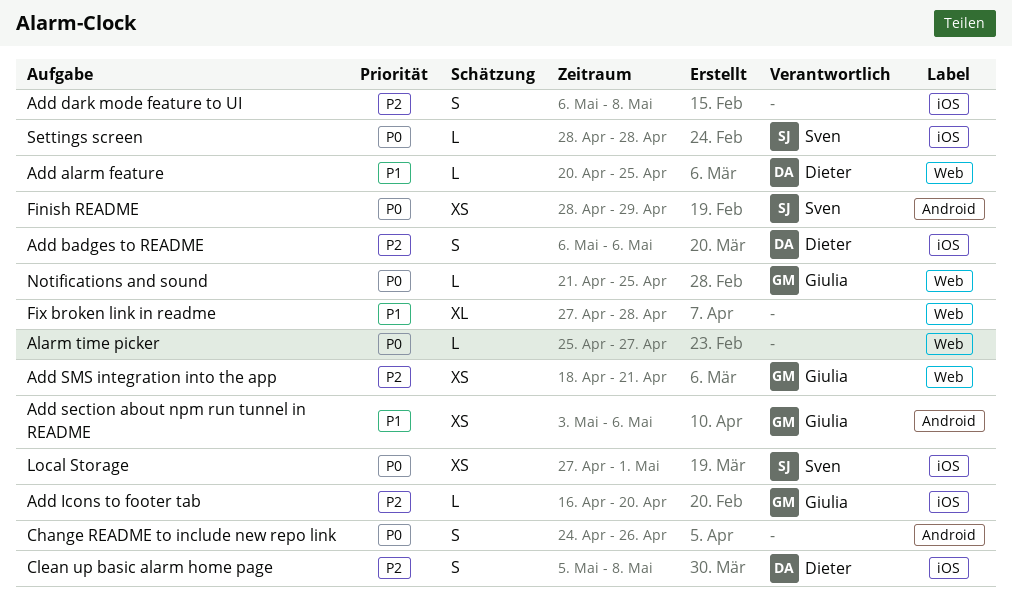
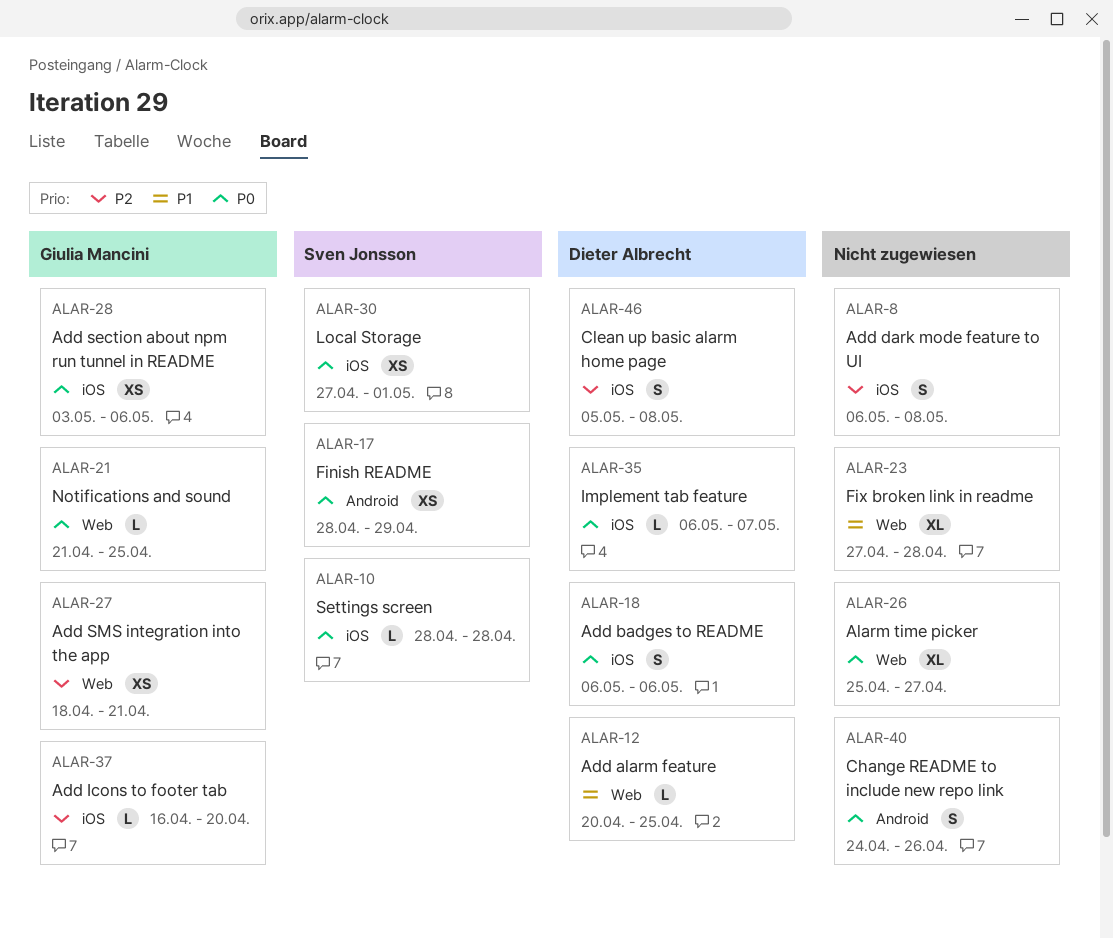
Add badges to README, priority: P2 -> P0
Add section about npm run tunnel in README, priority: P1 -> P0
Add section about npm run tunnel in README, label: Android -> iOS
Alarm time picker, estimate: L -> XL
Implement tab feature: none -> present

